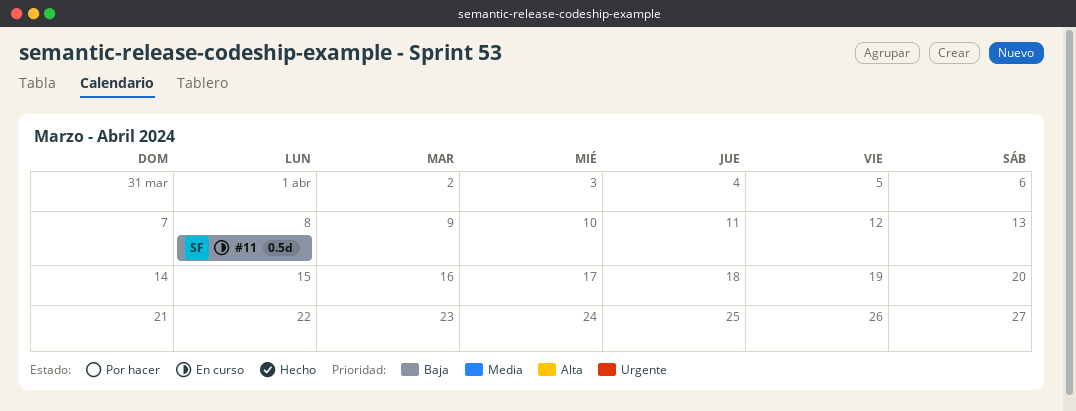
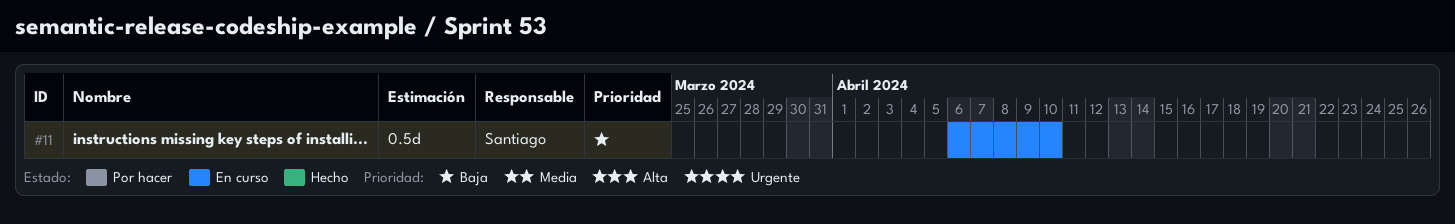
#11, start: Apr 8 -> Apr 6
#11, due: Apr 8 -> Apr 10

